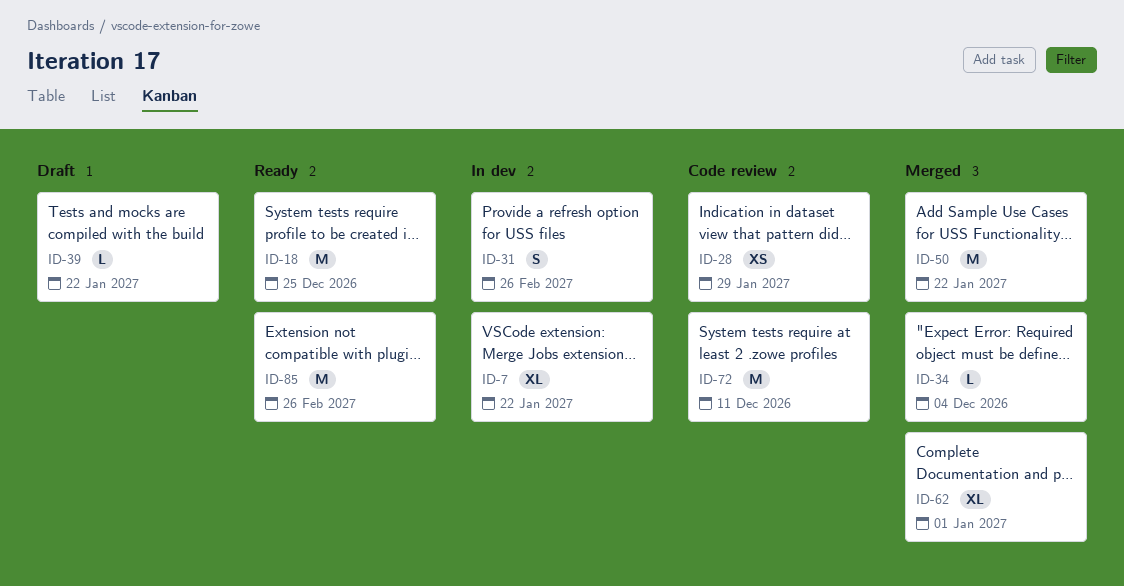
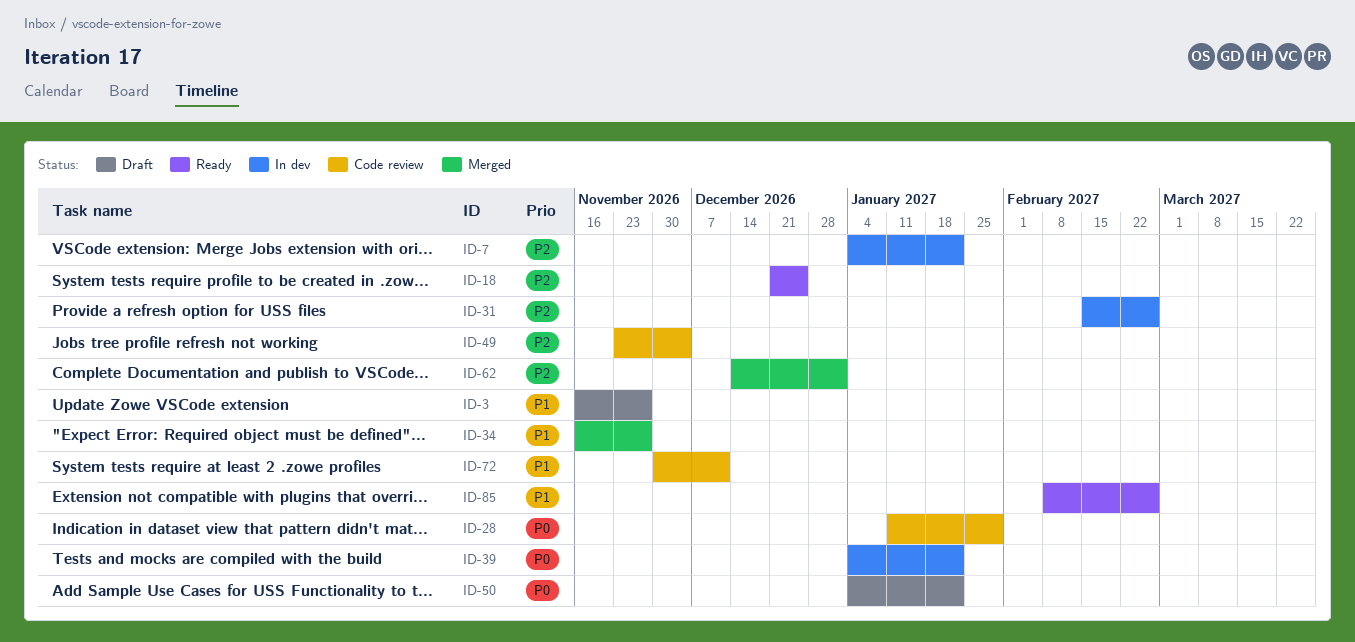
ID-3: none -> present
ID-34, due: Dec 4 -> Nov 27
ID-39, status: Draft -> In dev
ID-49: none -> present
ID-50, status: Merged -> Draft

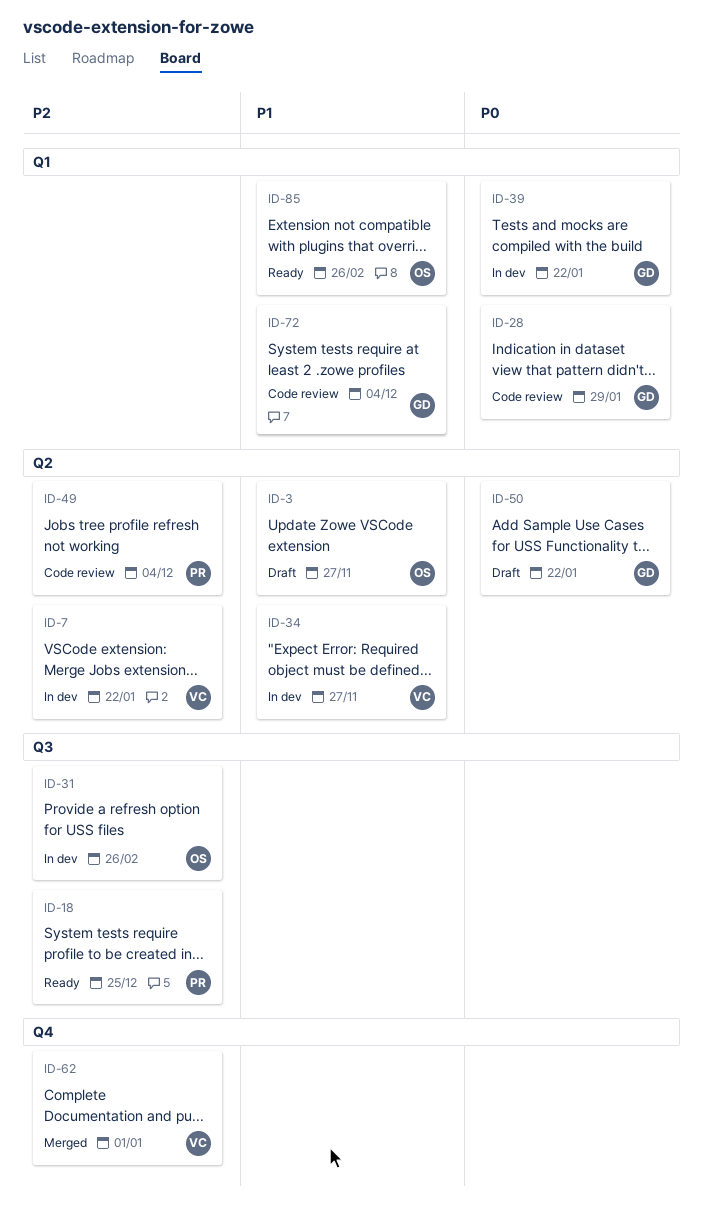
ID-34, status: Merged -> In dev
ID-72, due: Dec 11 -> Dec 4

